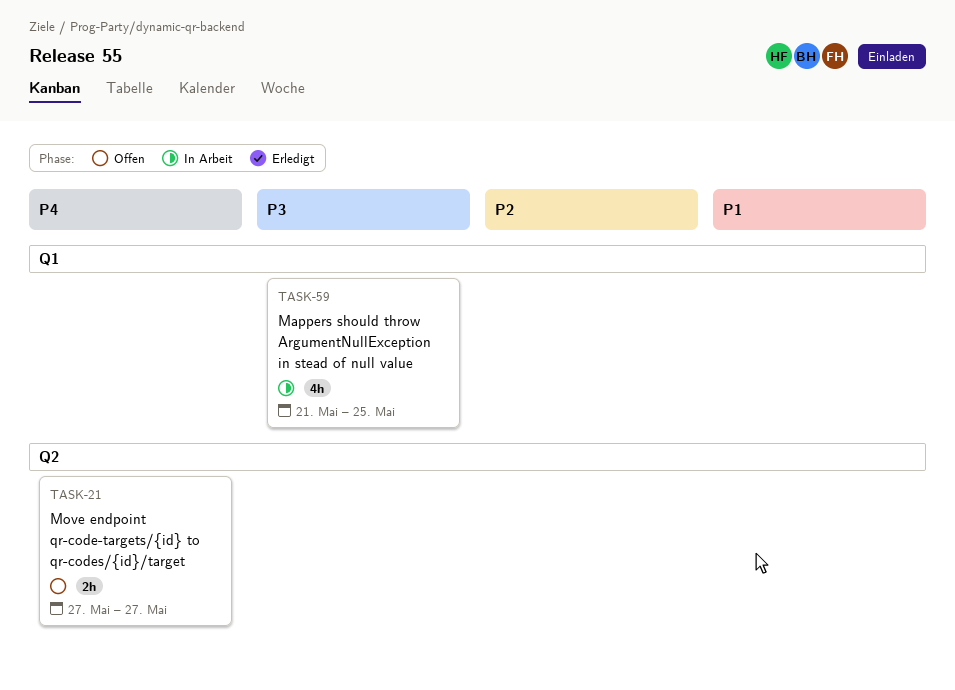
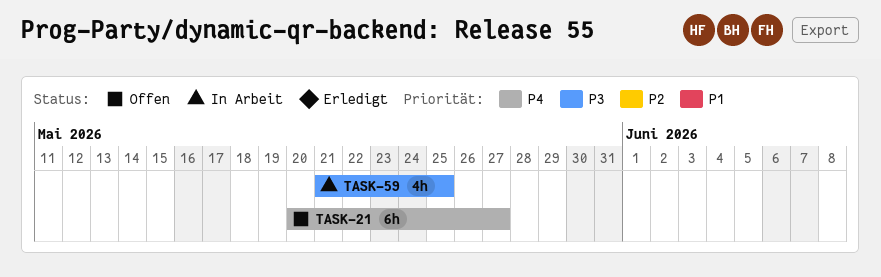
TASK-21, estimate: 2h -> 6h
TASK-21, start: May 27 -> May 20

